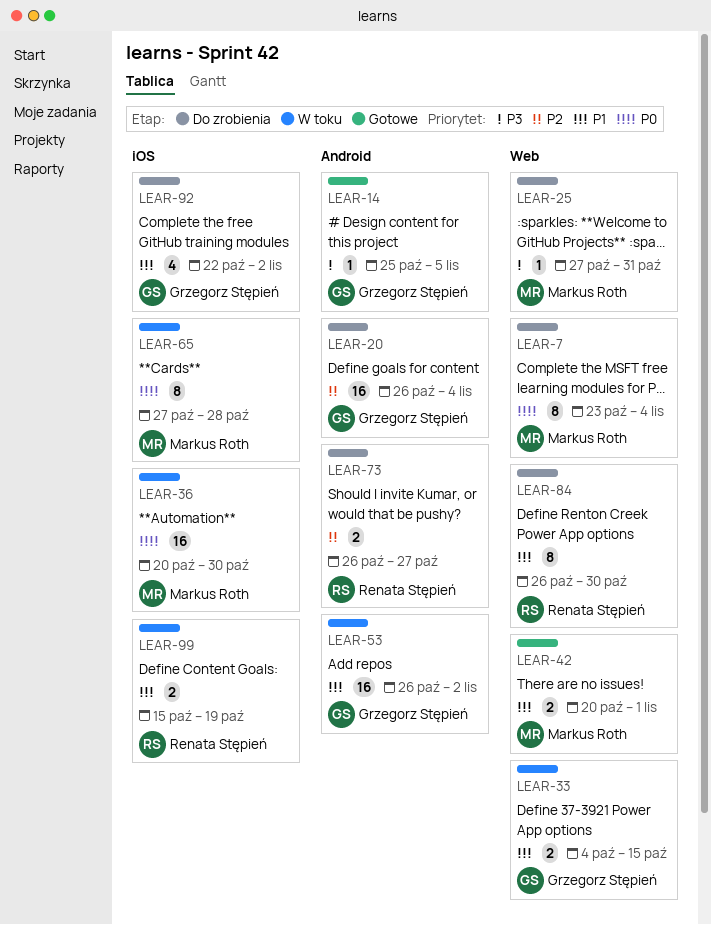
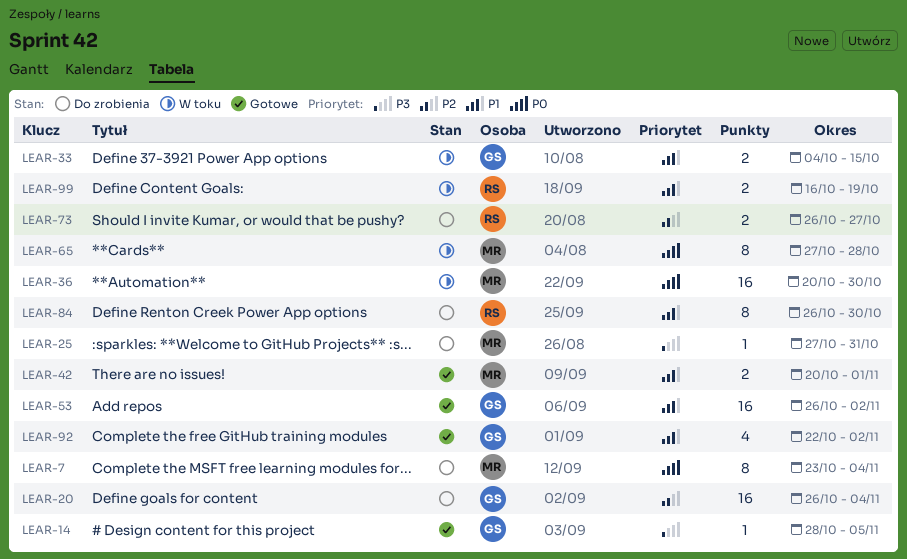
LEAR-14, start: Oct 25 -> Oct 28
LEAR-53, status: W toku -> Gotowe
LEAR-92, status: Do zrobienia -> Gotowe
LEAR-99, start: Oct 15 -> Oct 16

